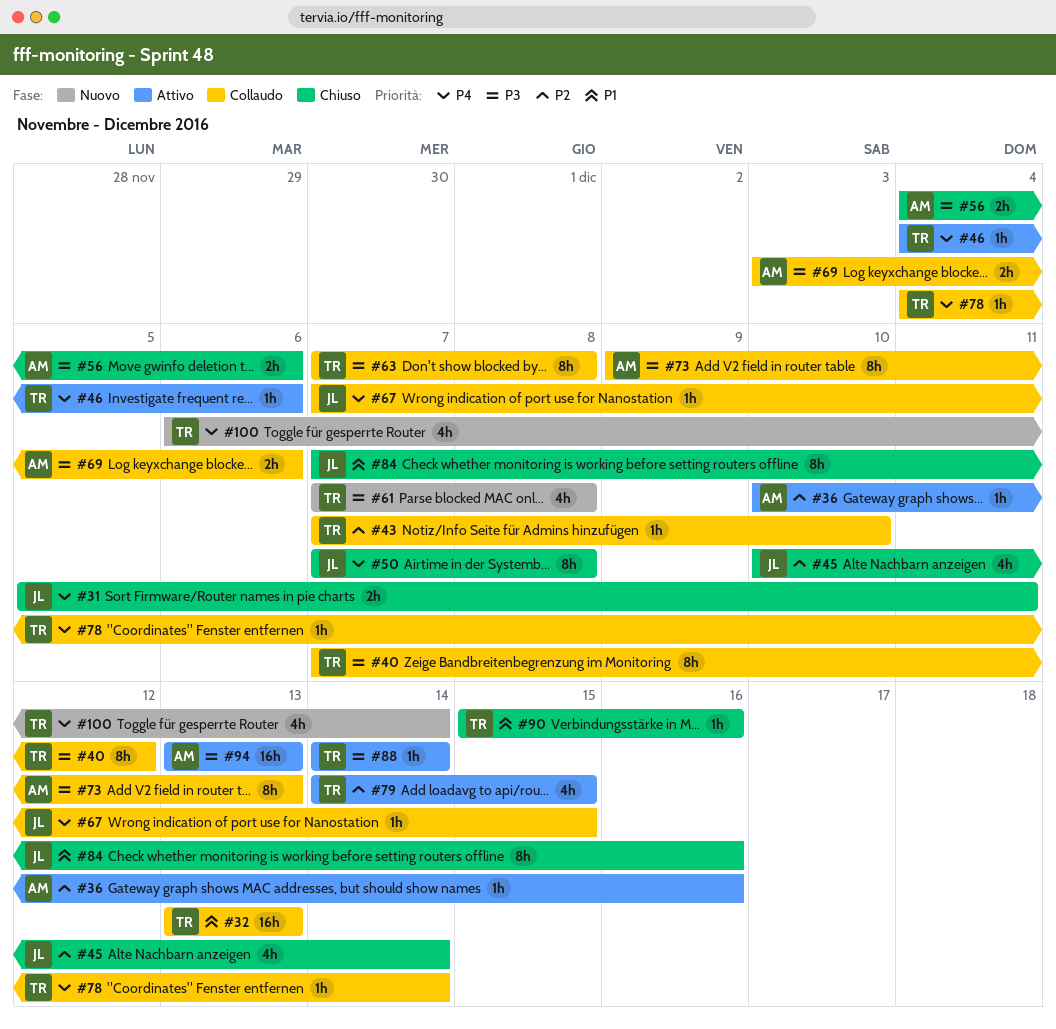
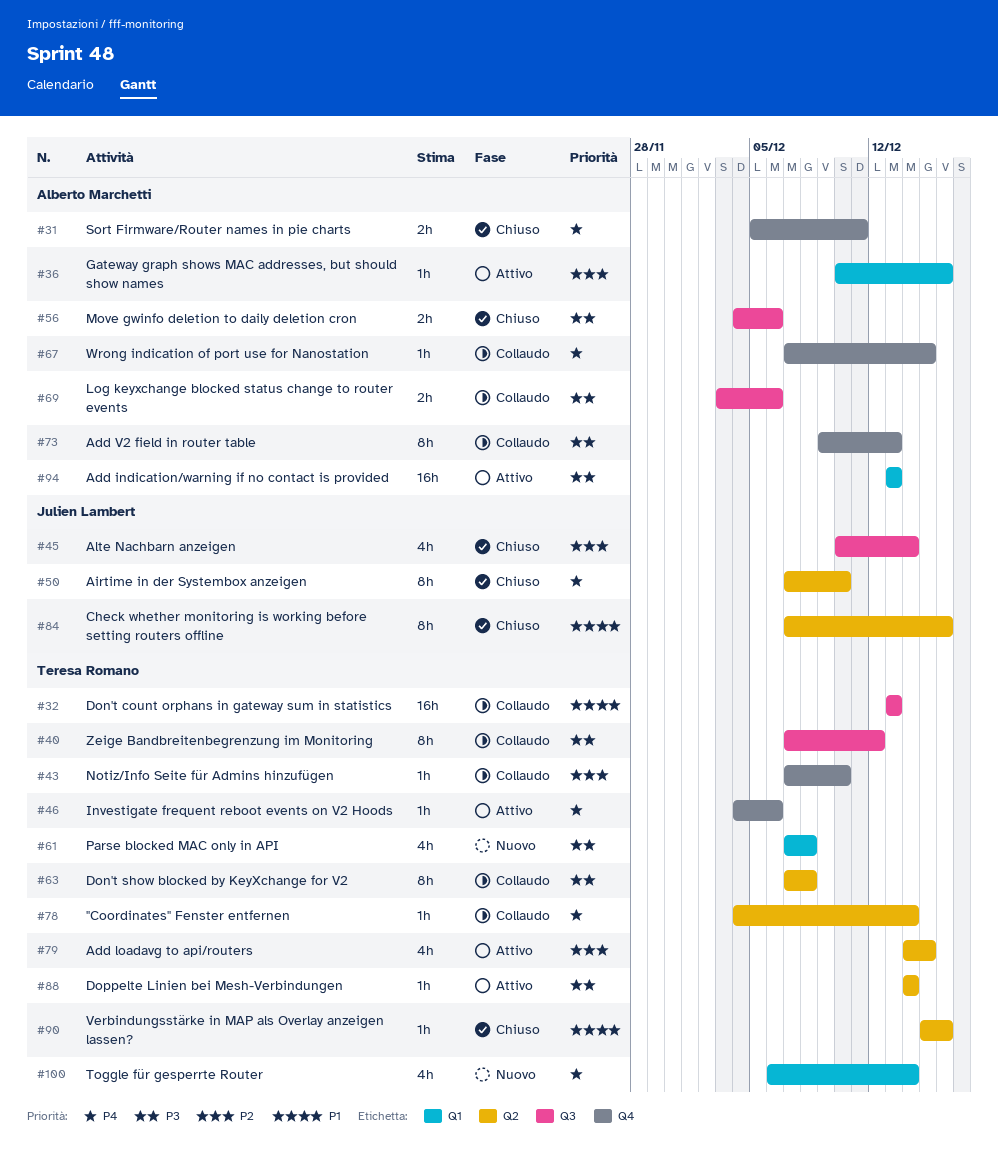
#31, owner: Julien Lambert -> Alberto Marchetti
#50, due: Dec 8 -> Dec 10
#67, owner: Julien Lambert -> Alberto Marchetti

